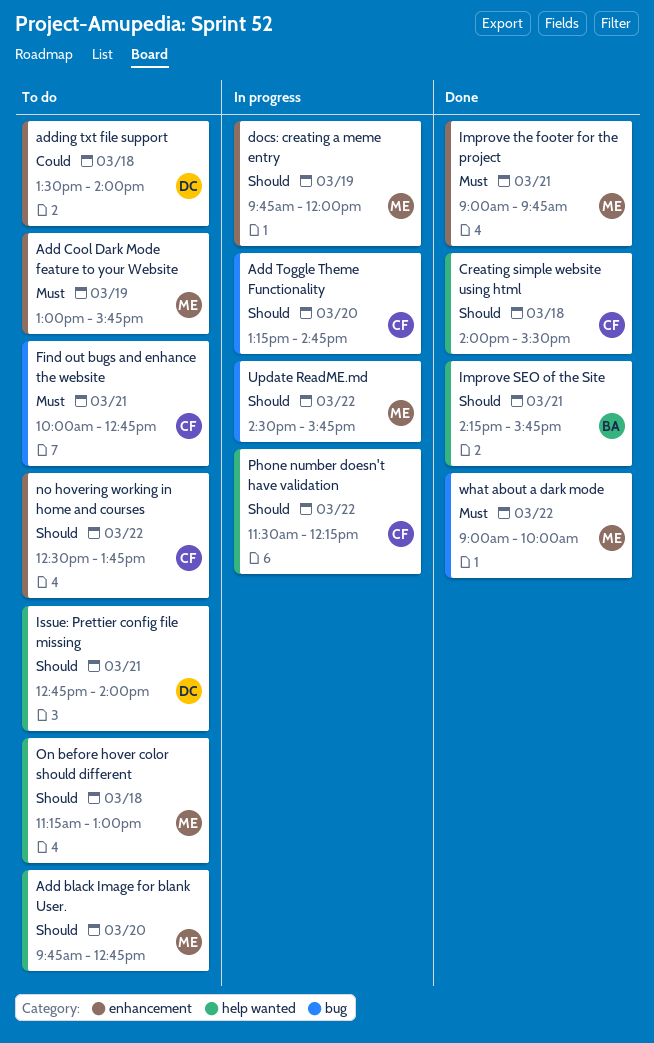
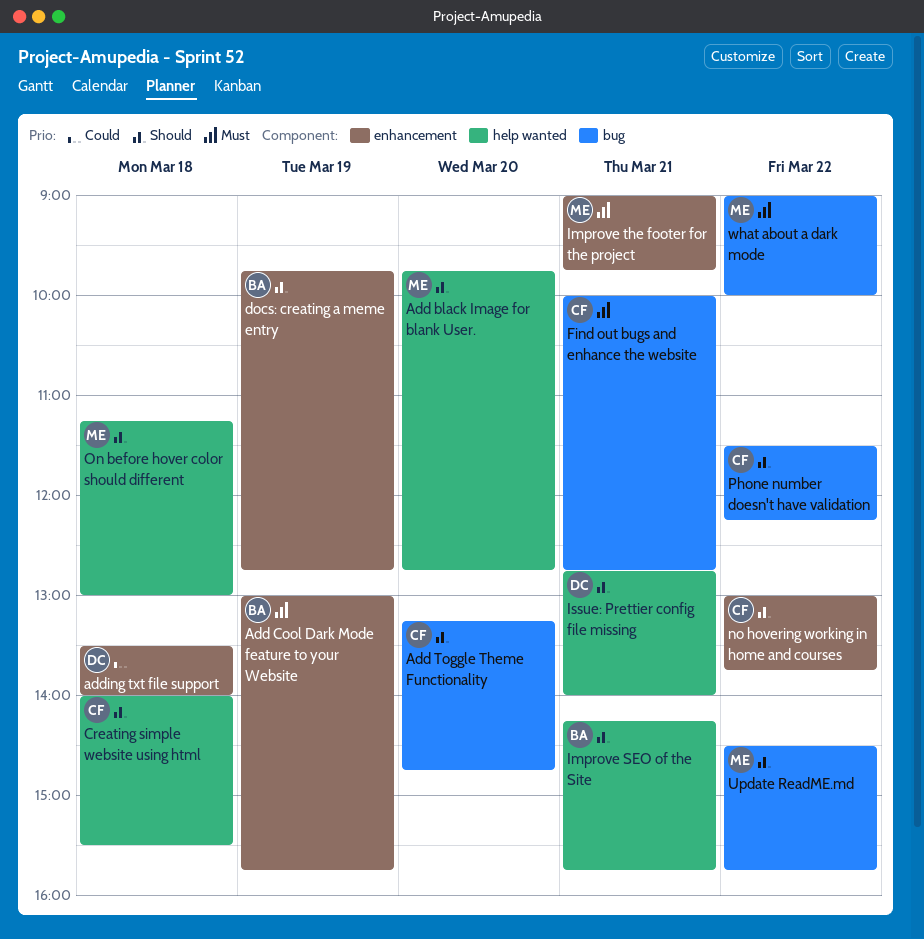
Add Cool Dark Mode feature to your Website, owner: ME -> BA
docs: creating a meme entry, owner: ME -> BA
docs: creating a meme entry, ends: 12:00 -> 12:45
no hovering working in home and courses, begins: 12:30 -> 13:00
Phone number doesn't have validation, label: help wanted -> bug

